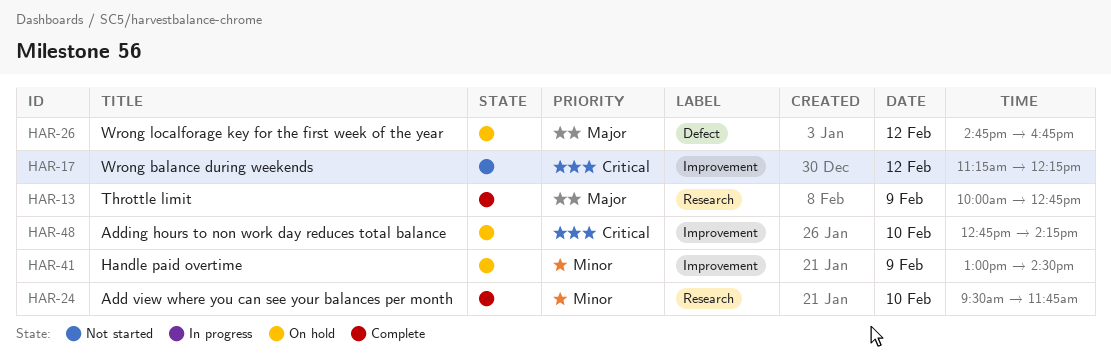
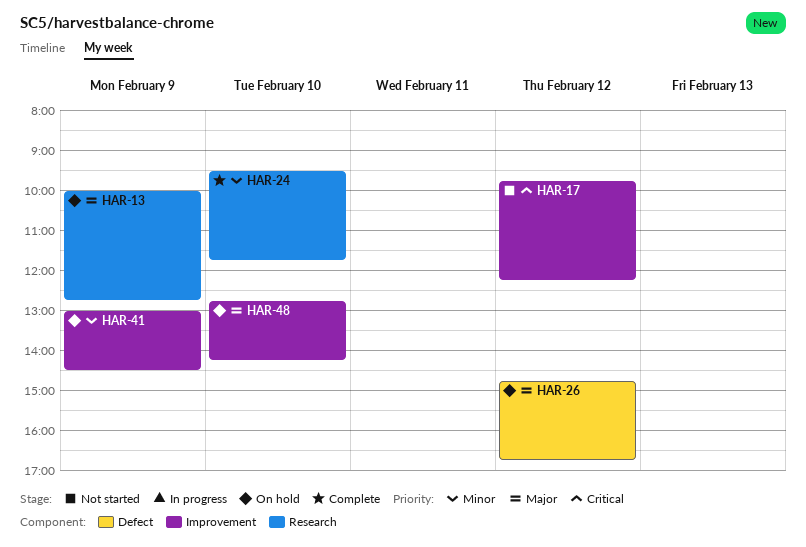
HAR-13, status: Complete -> On hold
HAR-17, begins: 11:15 -> 09:45
HAR-48, priority: Critical -> Major

